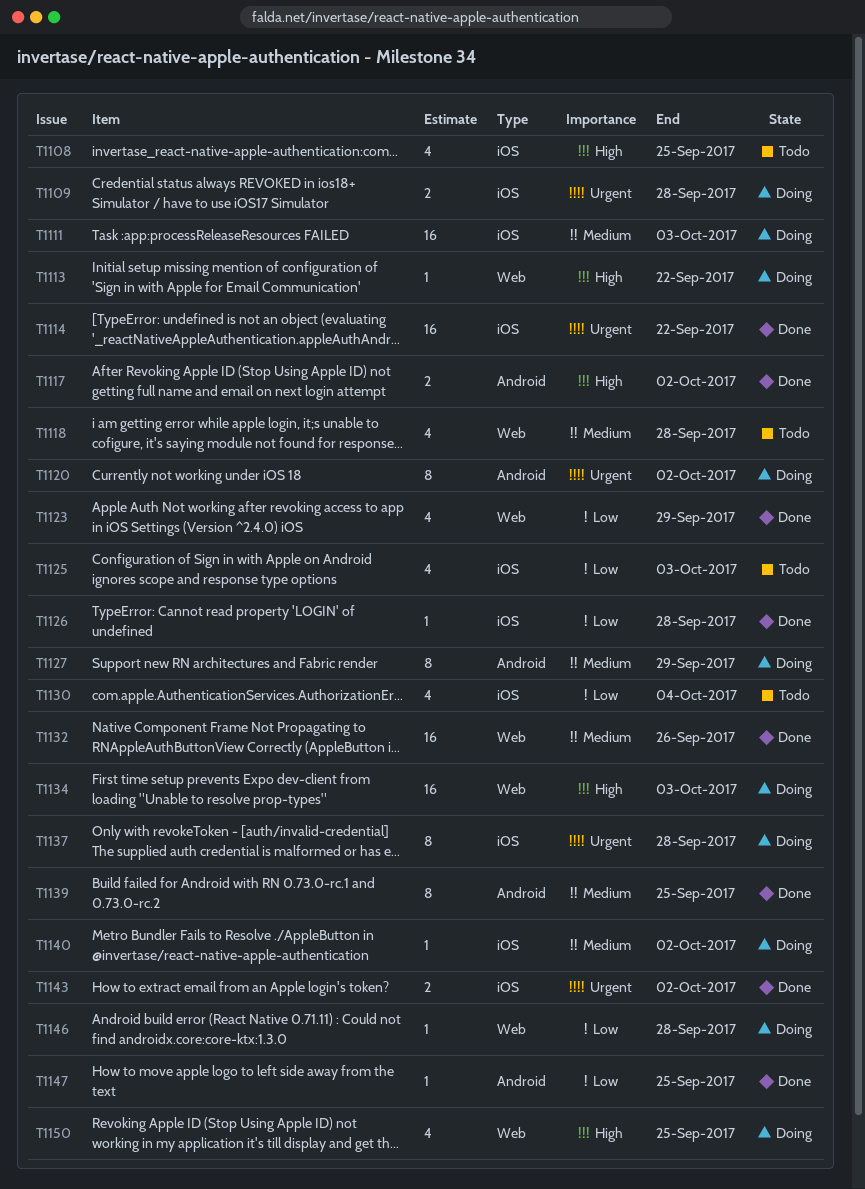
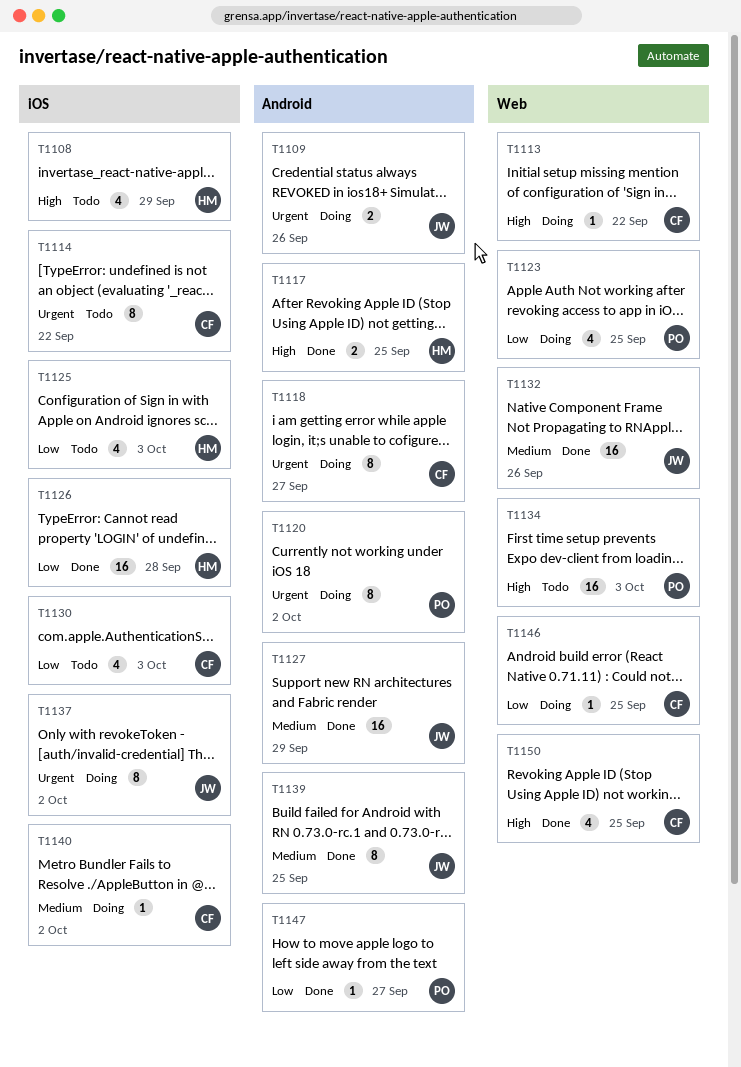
T1108, due: Sep 25 -> Sep 29
T1109, label: iOS -> Android
T1109, due: Sep 28 -> Sep 26
T1111: present -> none
T1114, status: Done -> Todo
T1114, estimate: 16 -> 8
T1117, due: Oct 2 -> Sep 25
T1118, status: Todo -> Doing
T1118, priority: Medium -> Urgent
T1118, label: Web -> Android
T1118, estimate: 4 -> 8
T1118, due: Sep 28 -> Sep 27
T1123, status: Done -> Doing
T1123, due: Sep 29 -> Sep 25
T1126, estimate: 1 -> 16
T1127, status: Doing -> Done
T1127, estimate: 8 -> 16
T1130, due: Oct 4 -> Oct 3
T1134, status: Doing -> Todo
T1137, due: Sep 28 -> Oct 2
T1143: present -> none
T1146, due: Sep 28 -> Sep 25
T1147, due: Sep 25 -> Sep 27
T1150, status: Doing -> Done

